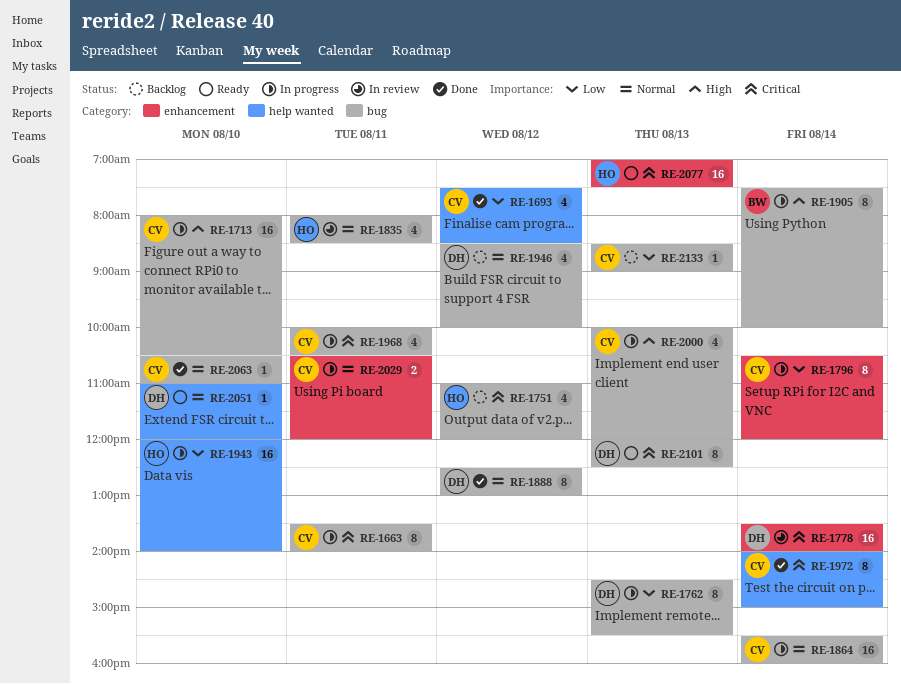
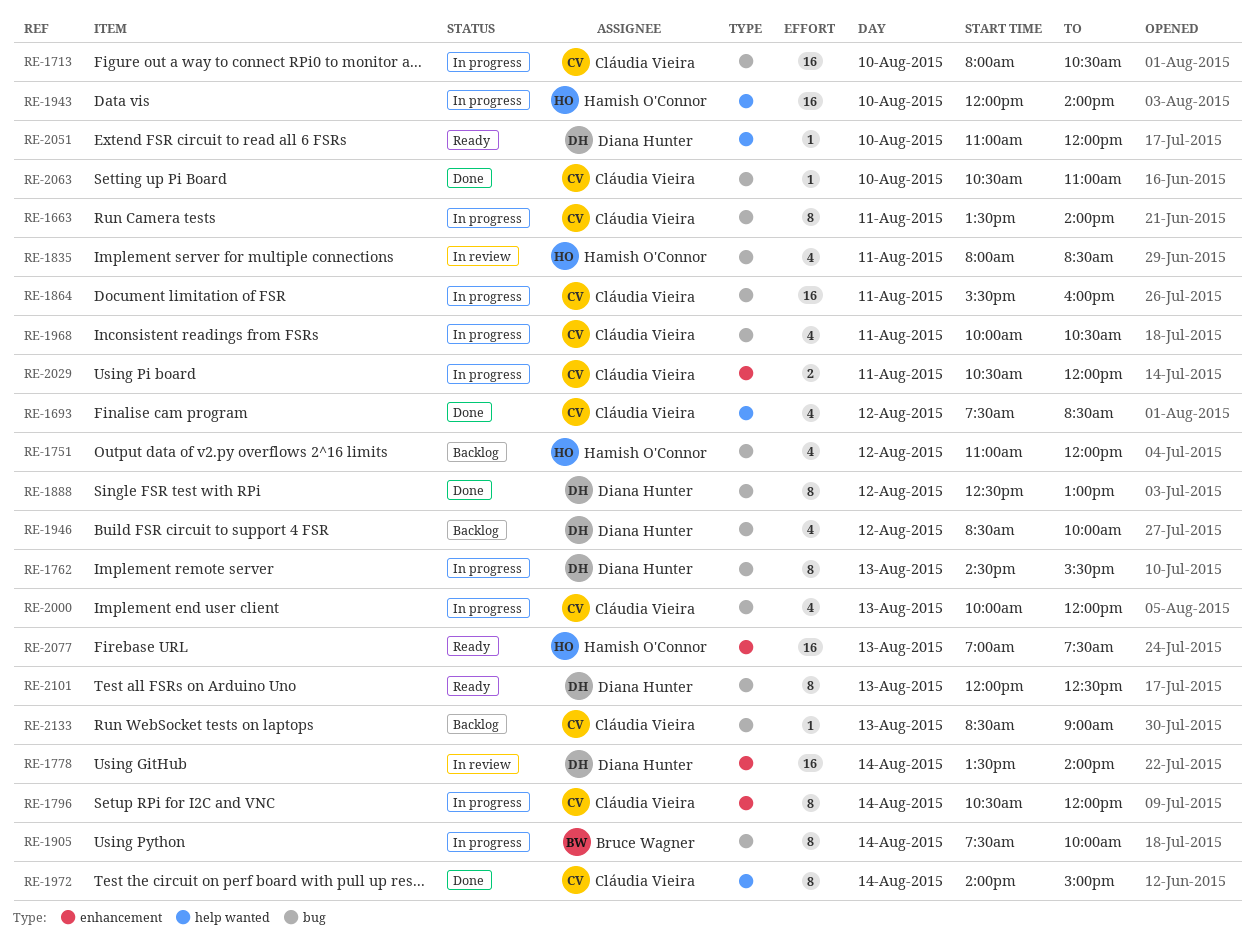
RE-1864, day: Aug 14 -> Aug 11

